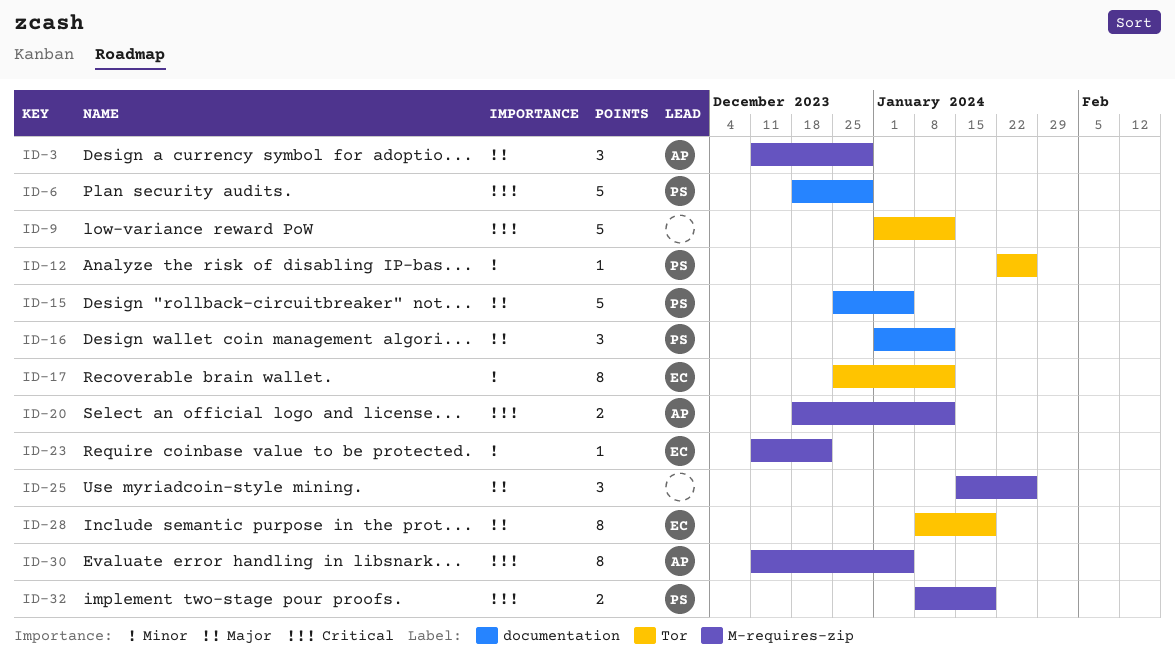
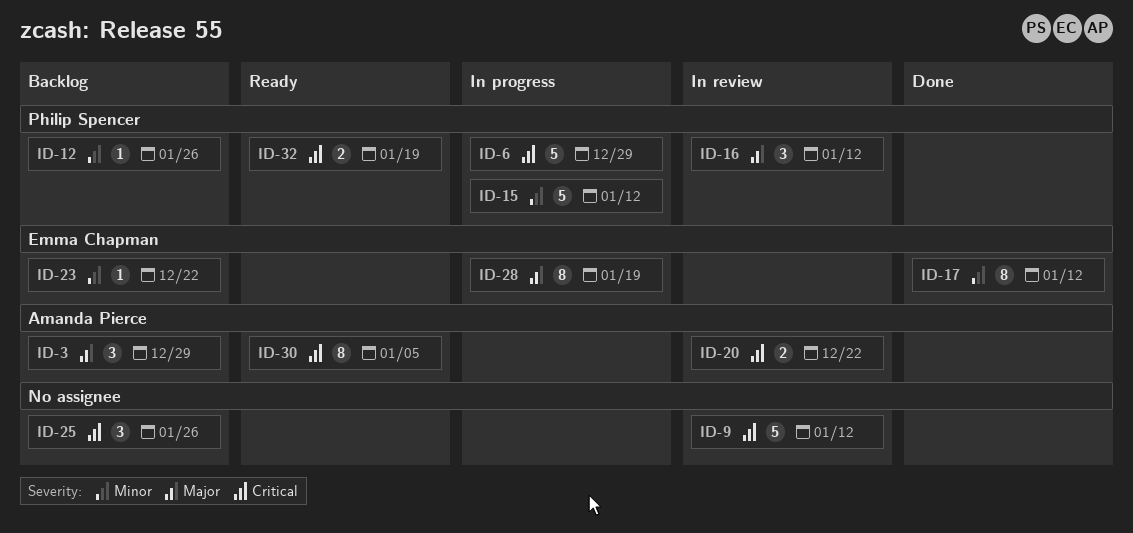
ID-15, priority: Major -> Minor
ID-15, due: Jan 5 -> Jan 12
ID-20, due: Jan 12 -> Dec 22
ID-25, priority: Major -> Critical

